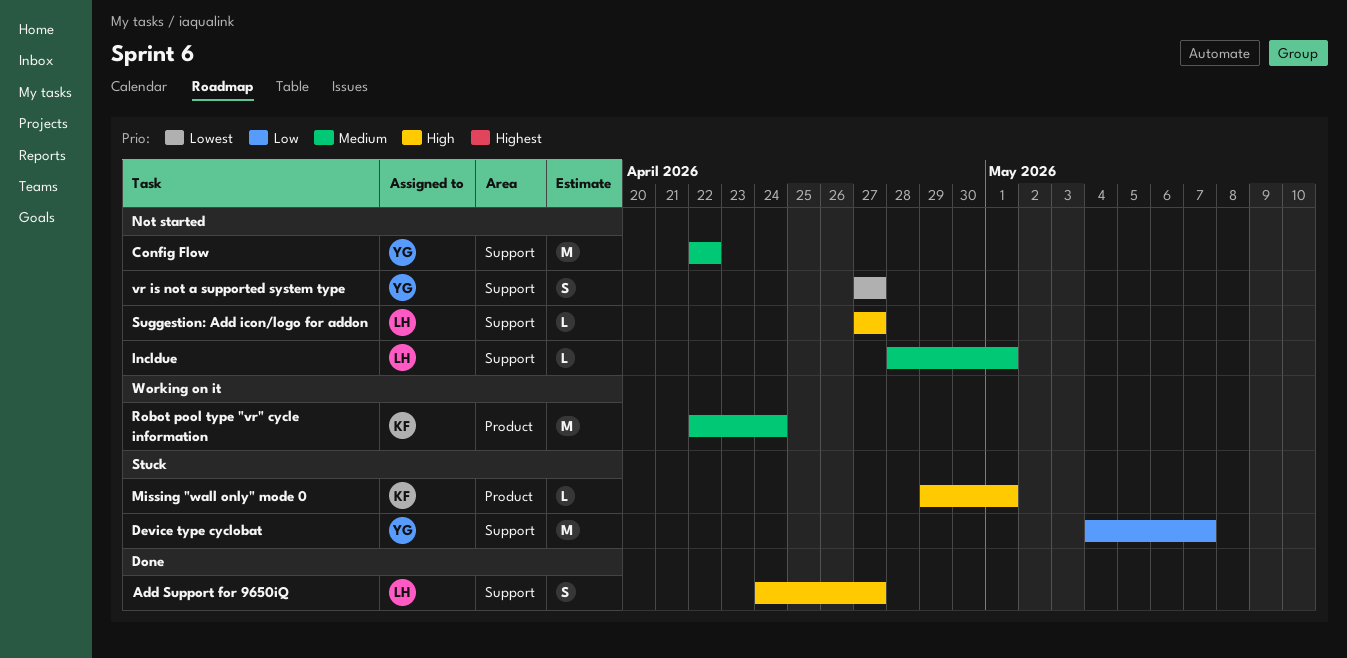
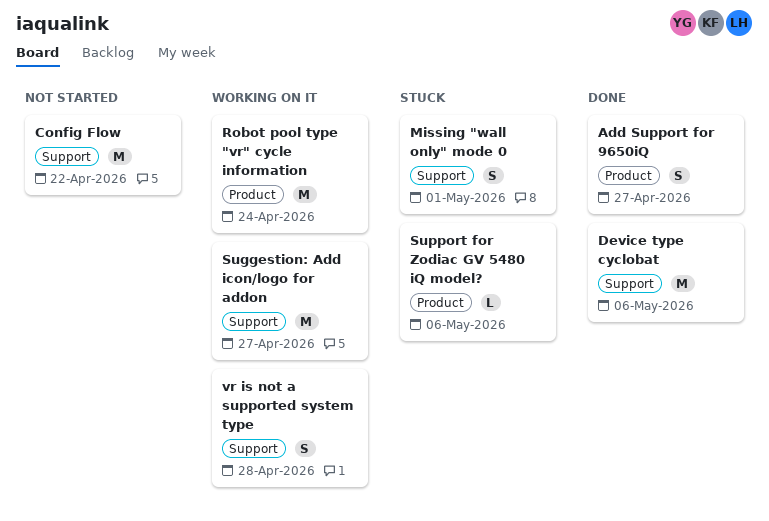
Add Support for 9650iQ, label: Support -> Product
Device type cyclobat, status: Stuck -> Done
Device type cyclobat, due: May 7 -> May 6
Incldue: present -> none
Missing "wall only" mode 0, label: Product -> Support
Missing "wall only" mode 0, estimate: L -> S
Suggestion: Add icon/logo for addon, status: Not started -> Working on it
Suggestion: Add icon/logo for addon, estimate: L -> M
Support for Zodiac GV 5480 iQ model?: none -> present
vr is not a supported system type, status: Not started -> Working on it
vr is not a supported system type, due: Apr 27 -> Apr 28

